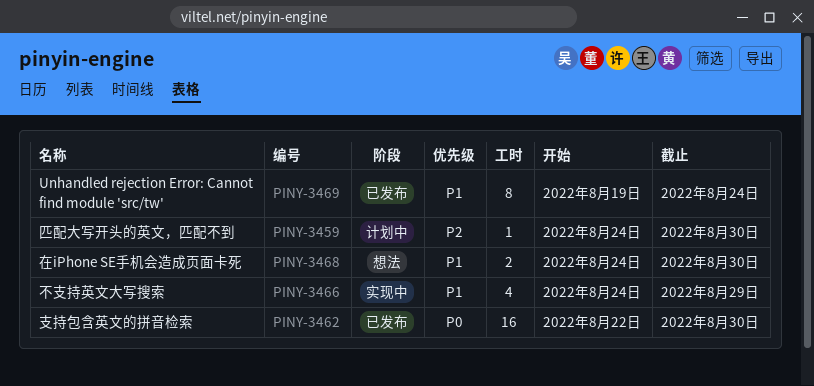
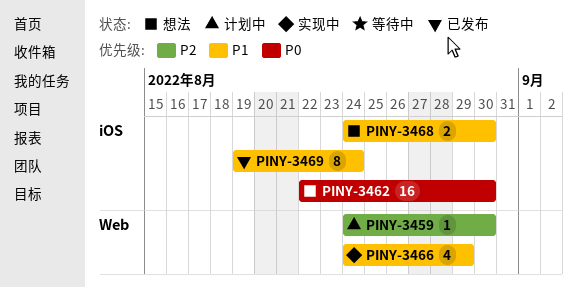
PINY-3462, status: 已发布 -> 想法

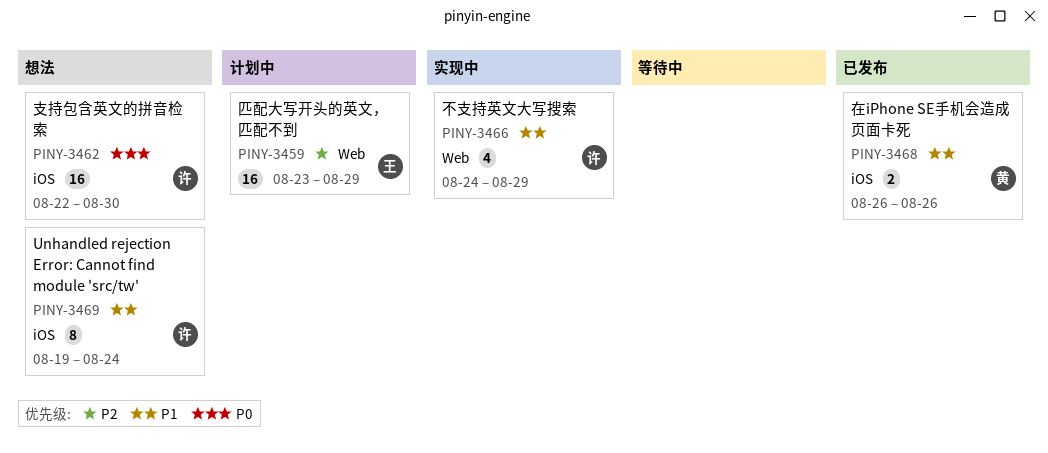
PINY-3459, estimate: 1 -> 16
PINY-3459, start: Aug 24 -> Aug 23
PINY-3459, due: Aug 30 -> Aug 29
PINY-3468, status: 想法 -> 已发布
PINY-3468, start: Aug 24 -> Aug 26
PINY-3468, due: Aug 30 -> Aug 26
PINY-3469, status: 已发布 -> 想法

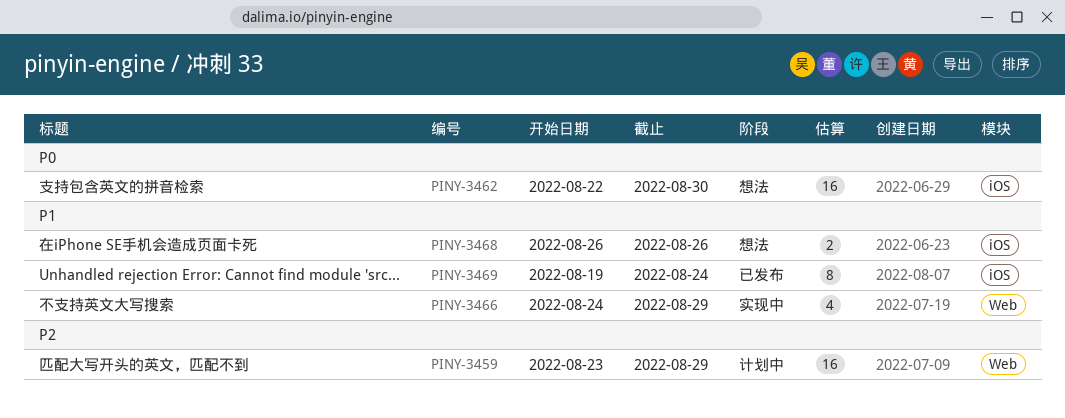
PINY-3468, status: 已发布 -> 想法
PINY-3469, status: 想法 -> 已发布

